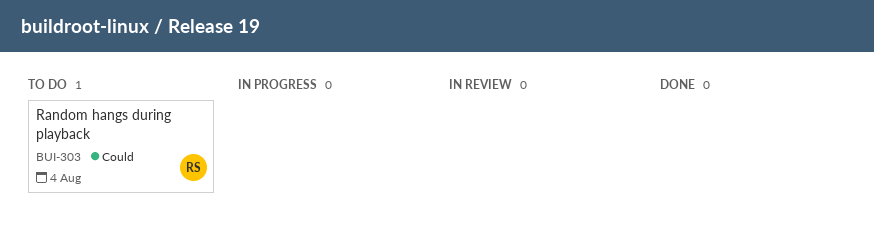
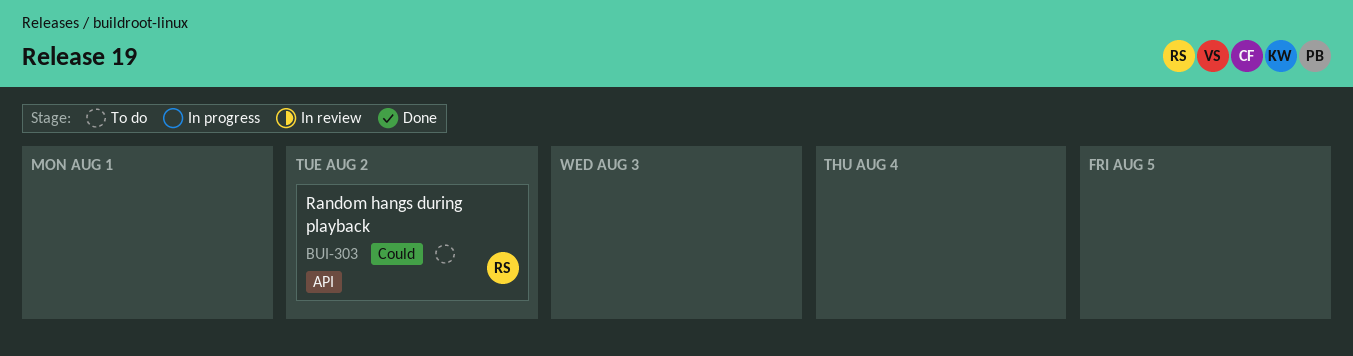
BUI-303, due: Aug 4 -> Aug 2

